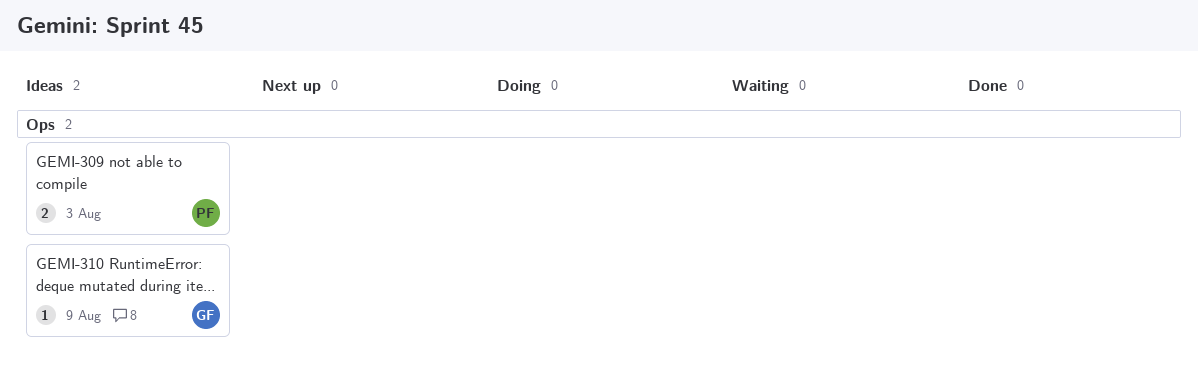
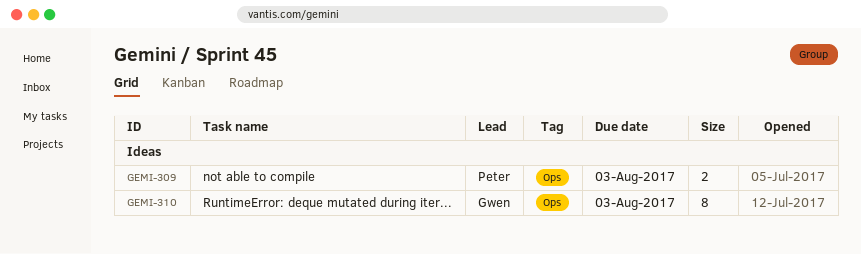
GEMI-310, estimate: 1 -> 8
GEMI-310, due: Aug 9 -> Aug 3

